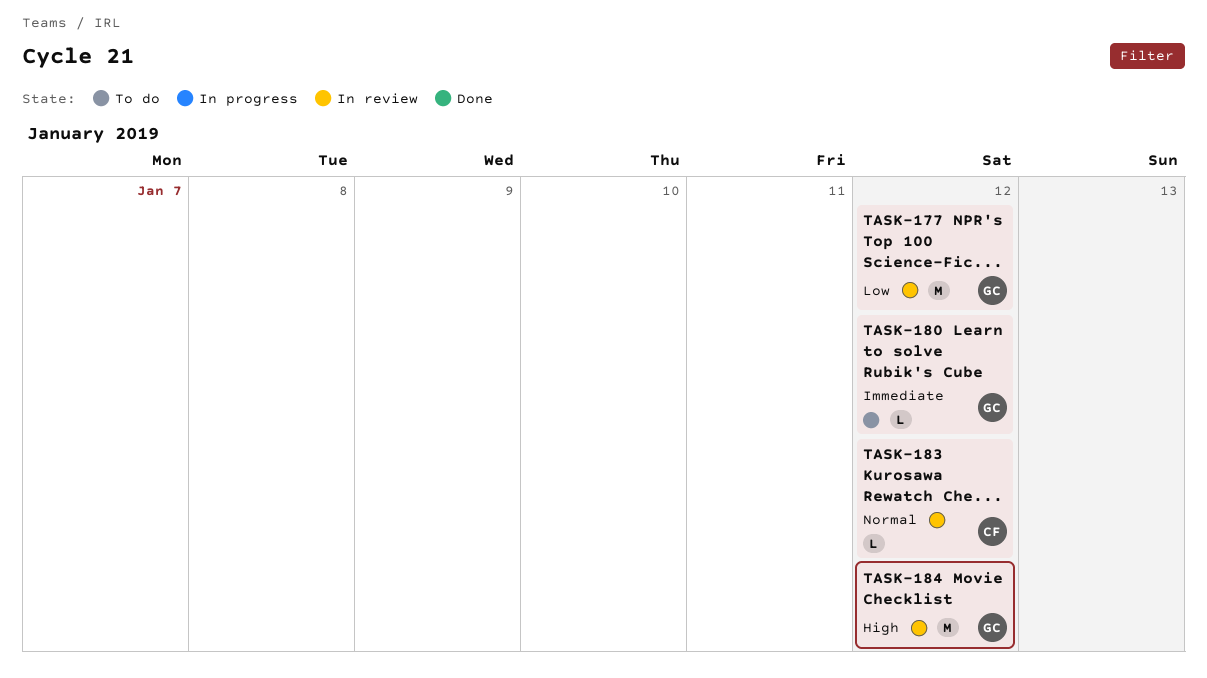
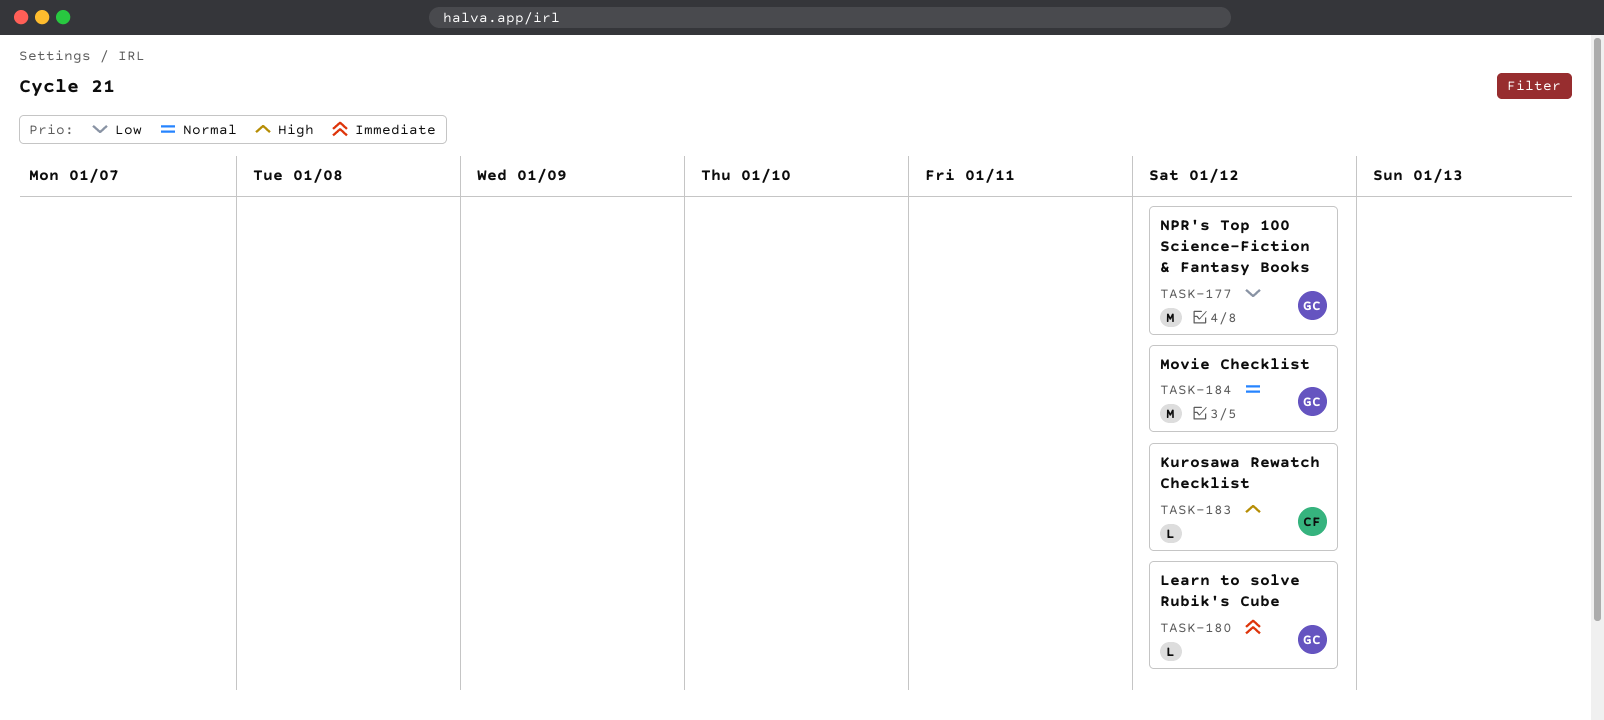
TASK-183, priority: Normal -> High
TASK-184, priority: High -> Normal

